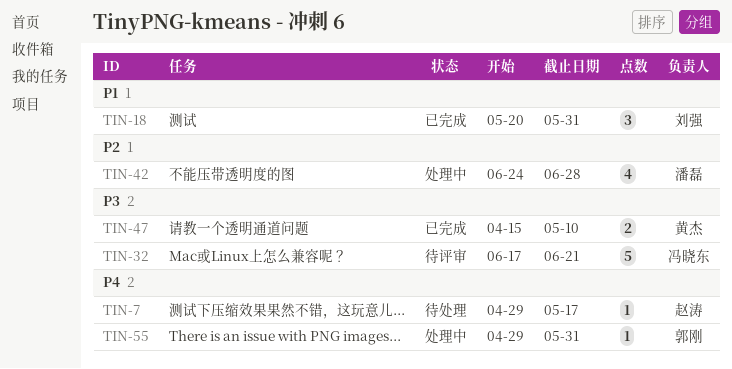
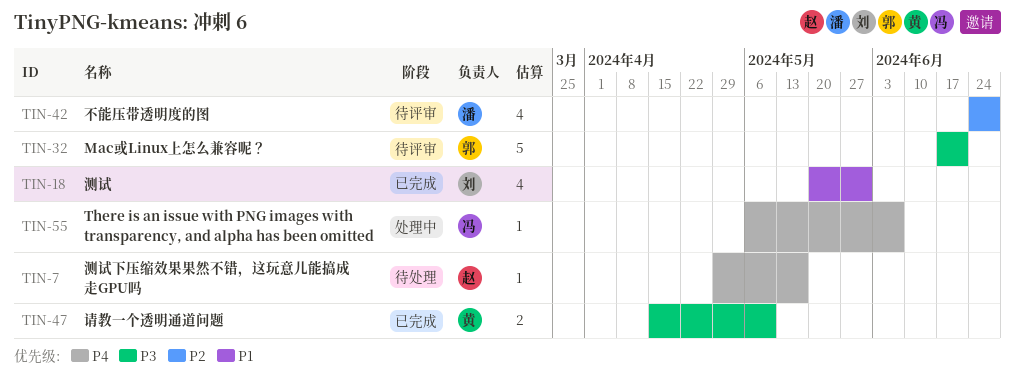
TIN-18, estimate: 3 -> 4
TIN-32, owner: 冯晓东 -> 郭刚
TIN-42, status: 处理中 -> 待评审
TIN-55, owner: 郭刚 -> 冯晓东
TIN-55, start: Apr 29 -> May 6
TIN-55, due: May 31 -> Jun 7

